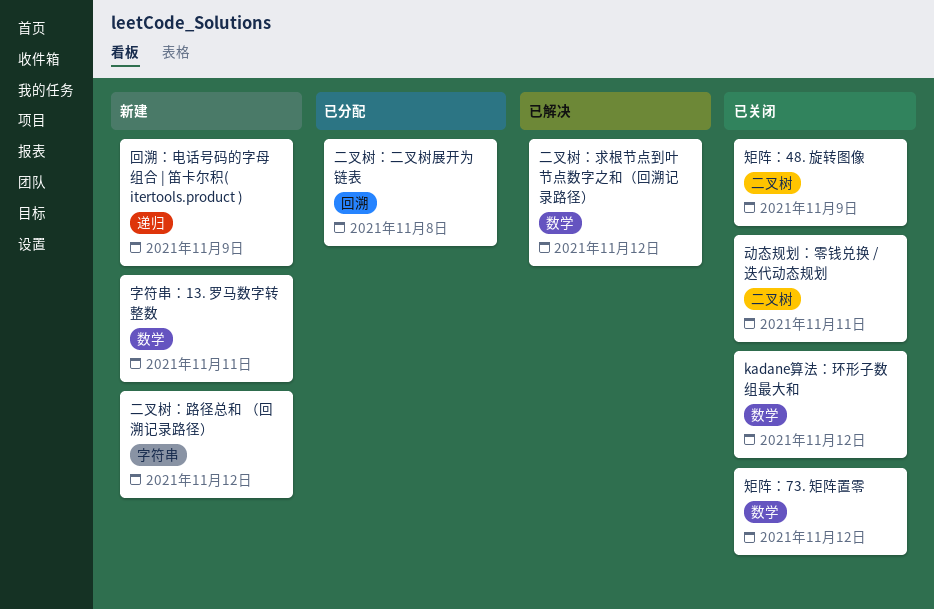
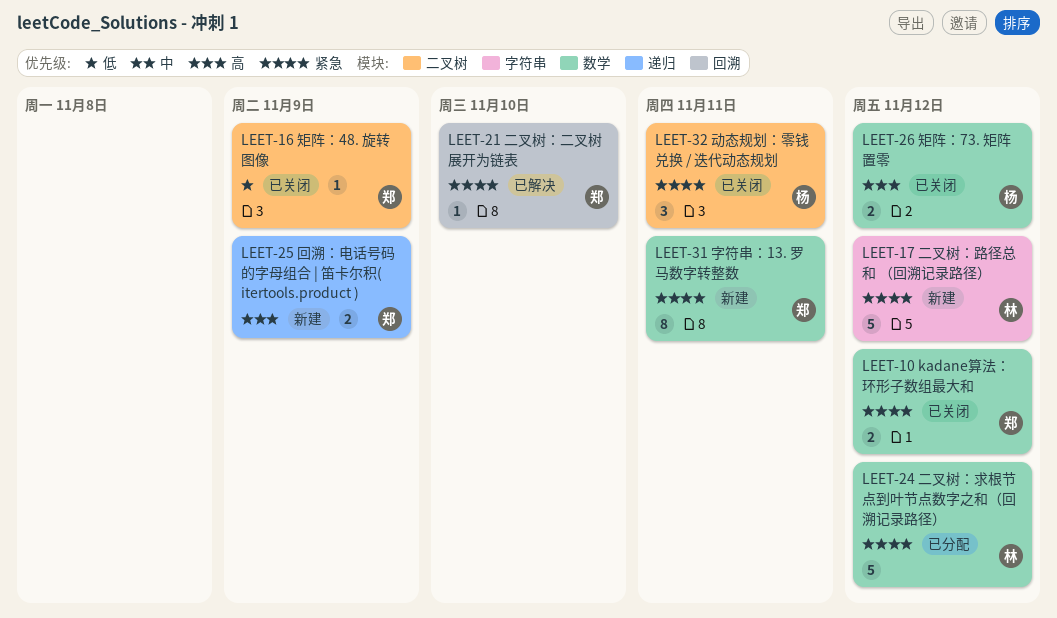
二叉树：二叉树展开为链表, status: 已分配 -> 已解决
二叉树：二叉树展开为链表, due: Nov 8 -> Nov 10
二叉树：求根节点到叶节点数字之和（回溯记录路径）, status: 已解决 -> 已分配

